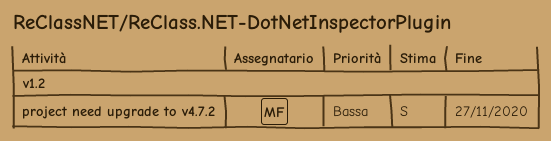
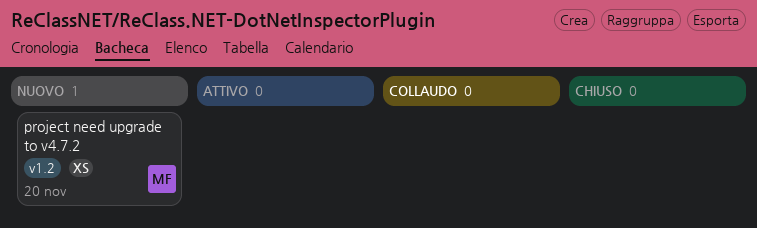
project need upgrade to v4.7.2, estimate: S -> XS
project need upgrade to v4.7.2, due: Nov 27 -> Nov 20

